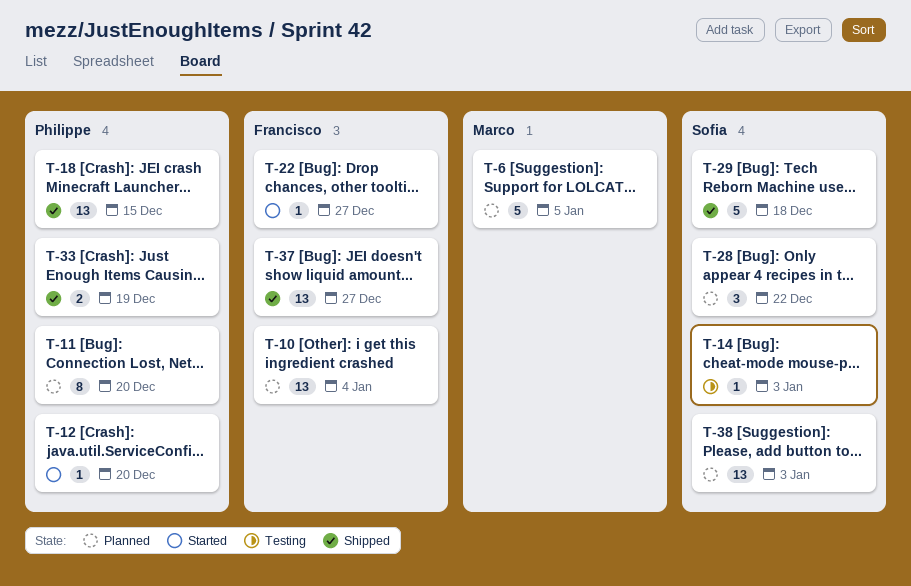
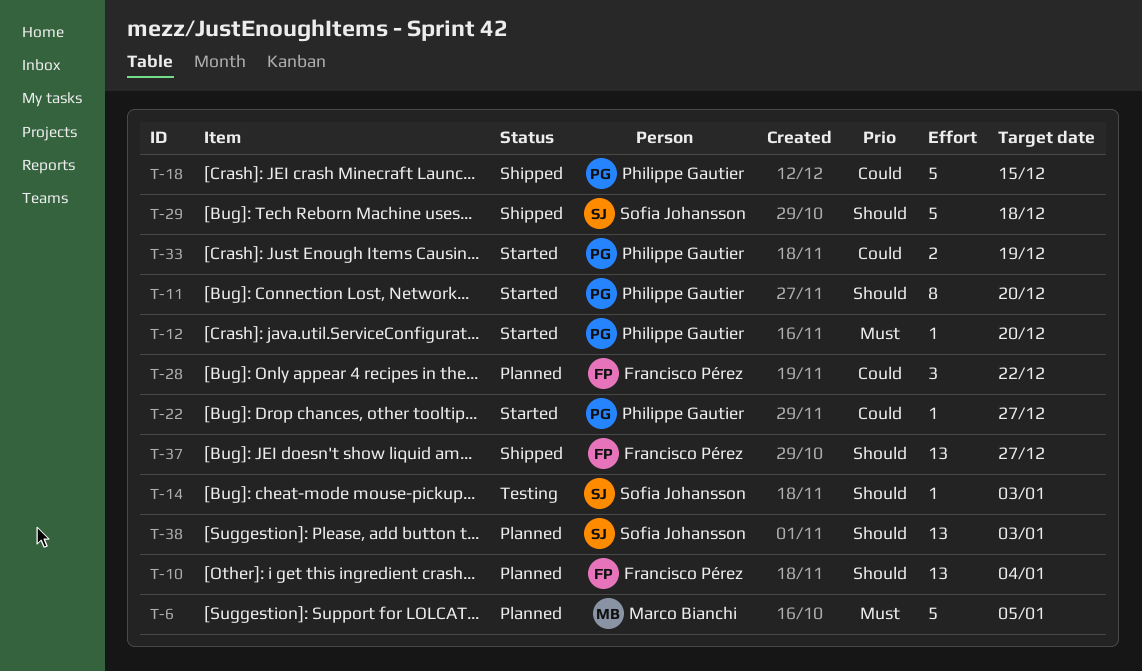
T-11, status: Planned -> Started
T-18, estimate: 13 -> 5
T-22, owner: Francisco Pérez -> Philippe Gautier
T-28, owner: Sofia Johansson -> Francisco Pérez
T-33, status: Shipped -> Started

